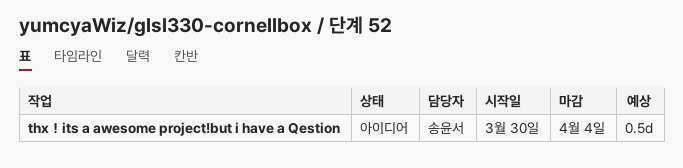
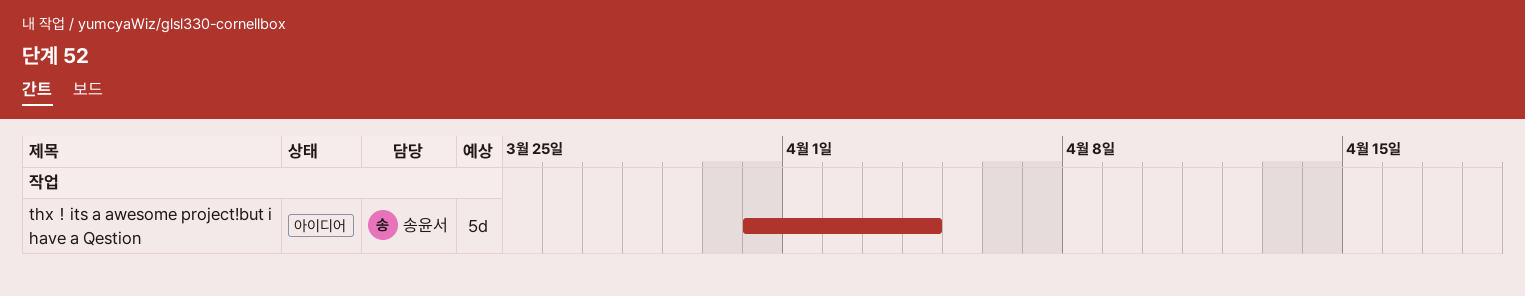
thx！its a awesome project!but i have a Qestion, estimate: 0.5d -> 5d
thx！its a awesome project!but i have a Qestion, start: Mar 30 -> Mar 31

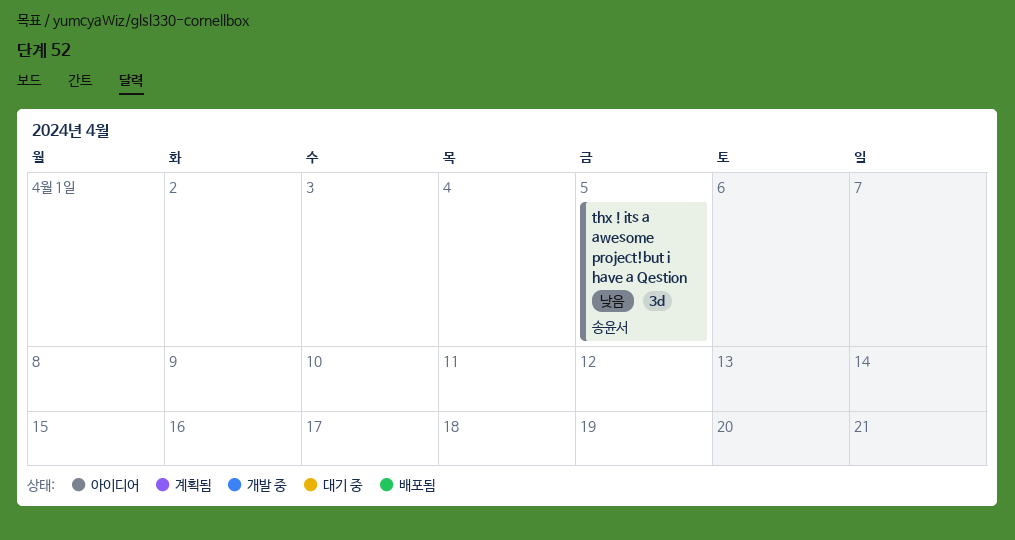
thx！its a awesome project!but i have a Qestion, estimate: 5d -> 3d
thx！its a awesome project!but i have a Qestion, due: Apr 4 -> Apr 5

